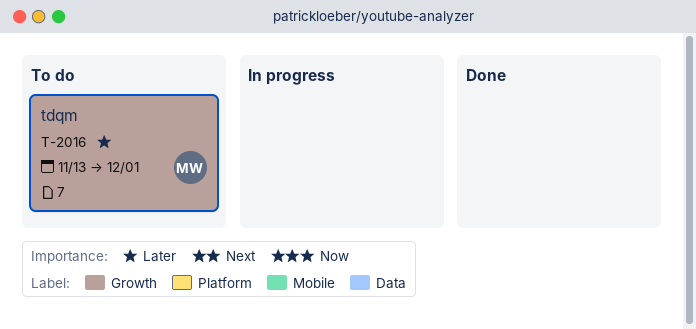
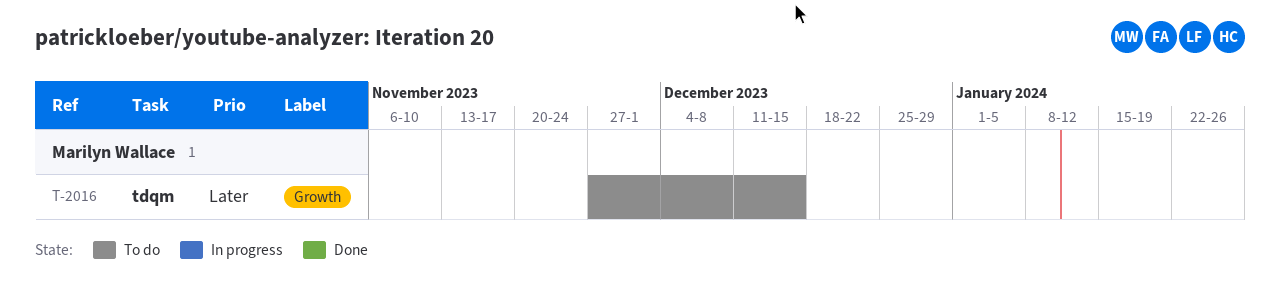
T-2016, start: Nov 13 -> Nov 27
T-2016, due: Dec 1 -> Dec 15

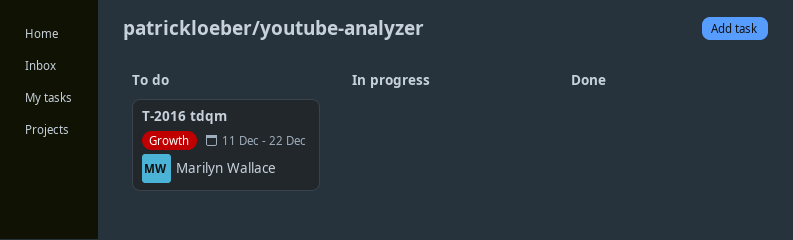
T-2016, start: Nov 27 -> Dec 11
T-2016, due: Dec 15 -> Dec 22

